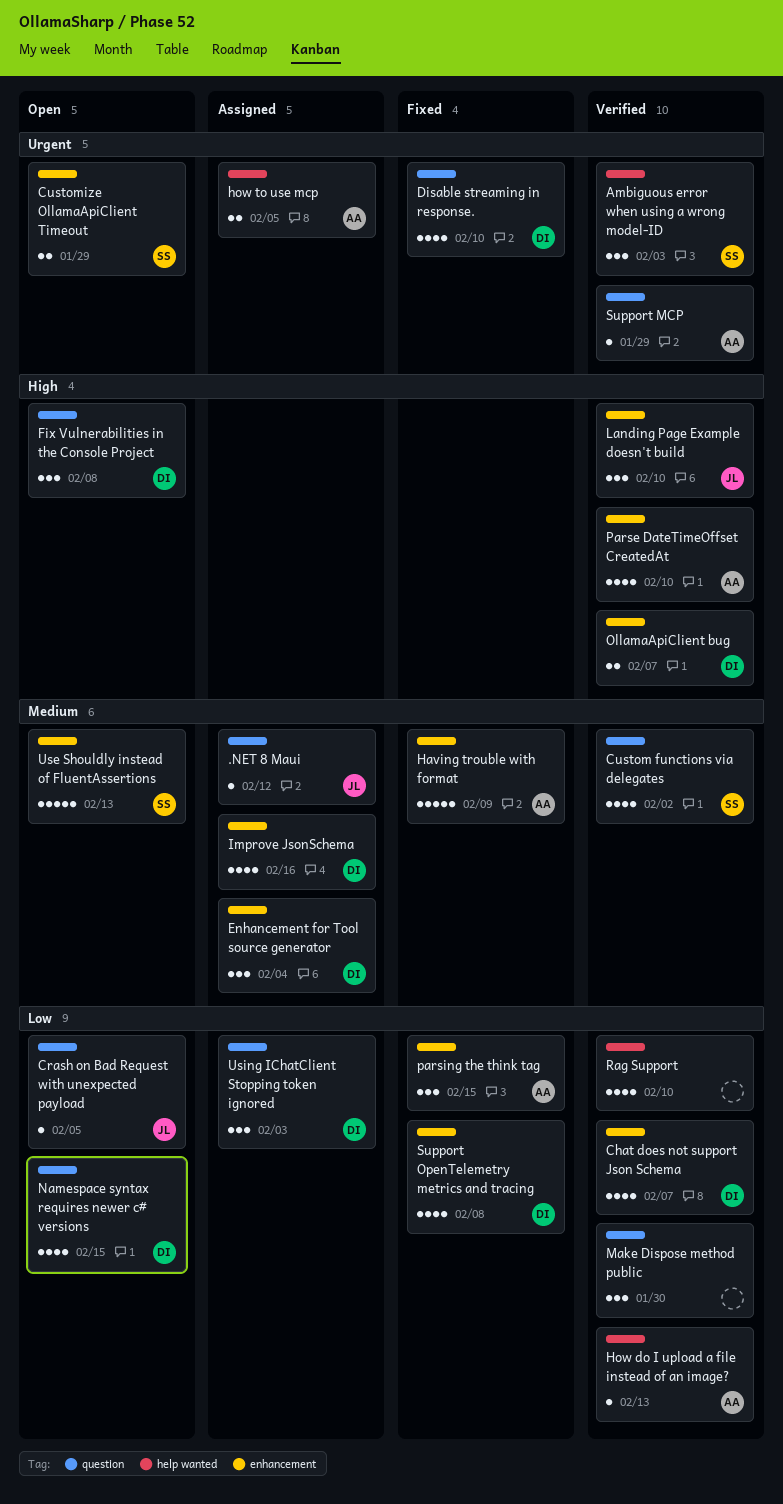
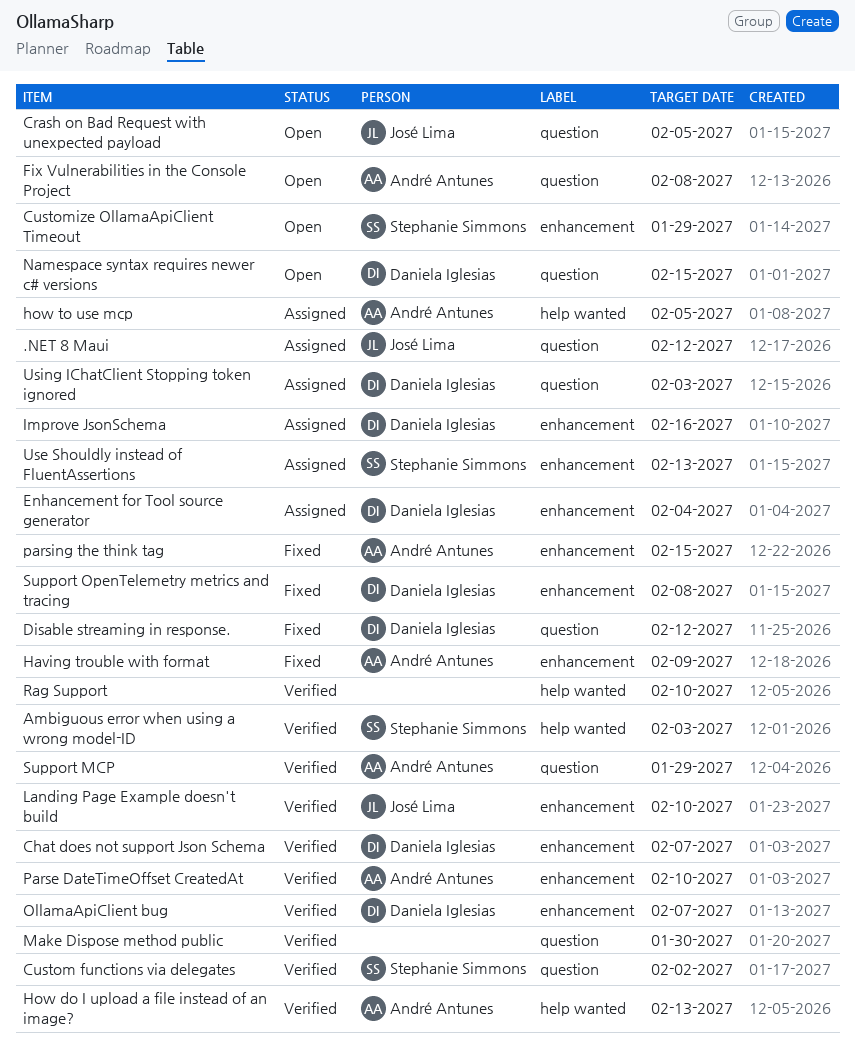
Disable streaming in response., due: Feb 10 -> Feb 12
Fix Vulnerabilities in the Console Project, owner: Daniela Iglesias -> André Antunes
Use Shouldly instead of FluentAssertions, status: Open -> Assigned

